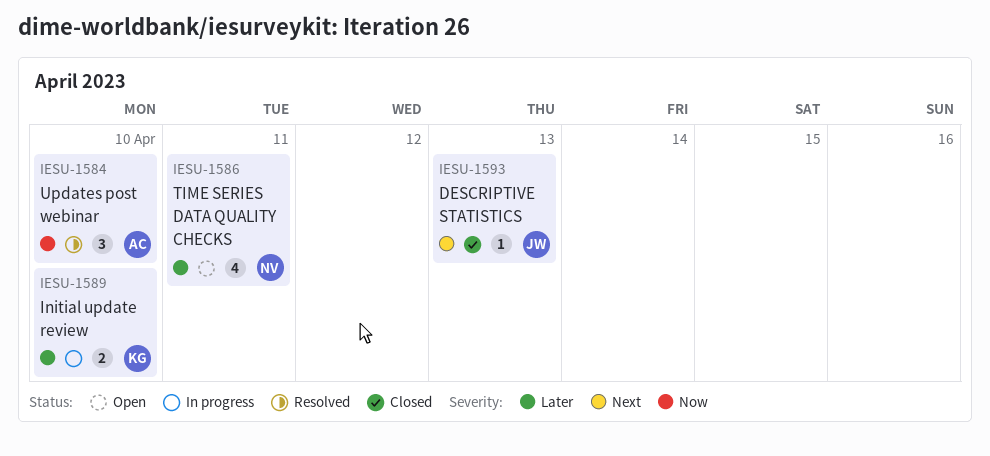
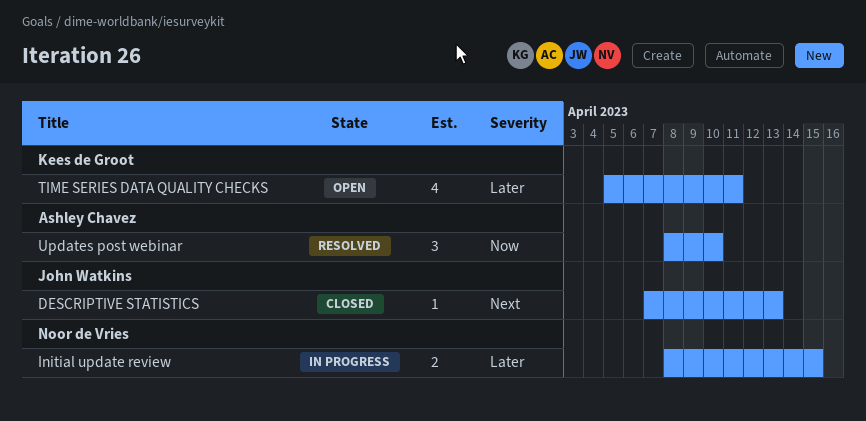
Initial update review, owner: Kees de Groot -> Noor de Vries
Initial update review, due: Apr 10 -> Apr 15
TIME SERIES DATA QUALITY CHECKS, owner: Noor de Vries -> Kees de Groot

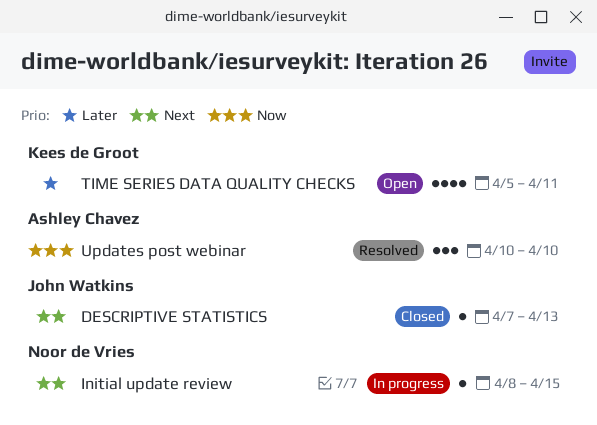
Initial update review, priority: Later -> Next
Initial update review, estimate: 2 -> 1
Updates post webinar, start: Apr 8 -> Apr 10

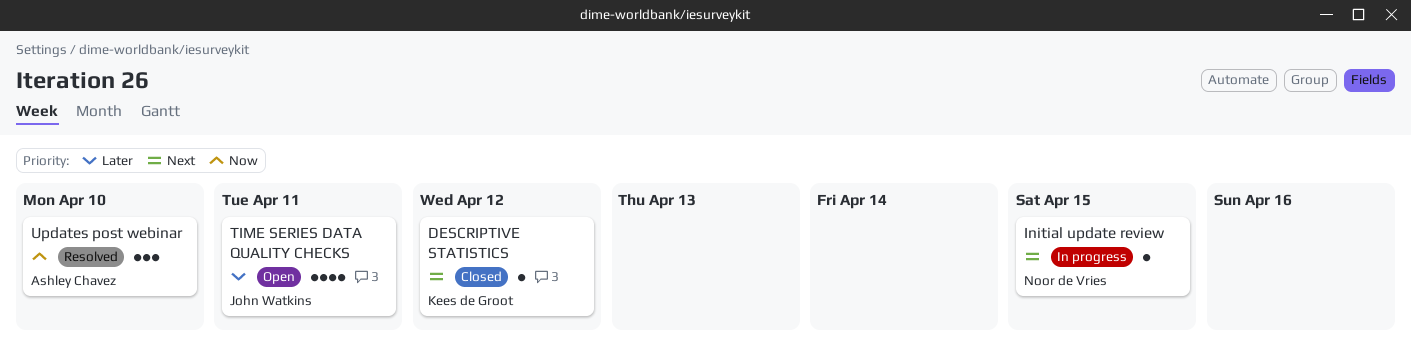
DESCRIPTIVE STATISTICS, owner: John Watkins -> Kees de Groot
DESCRIPTIVE STATISTICS, due: Apr 13 -> Apr 12
TIME SERIES DATA QUALITY CHECKS, owner: Kees de Groot -> John Watkins

